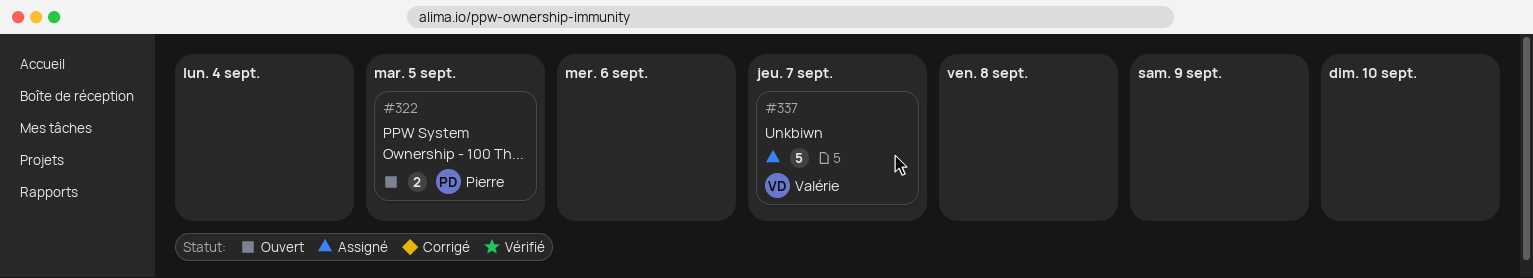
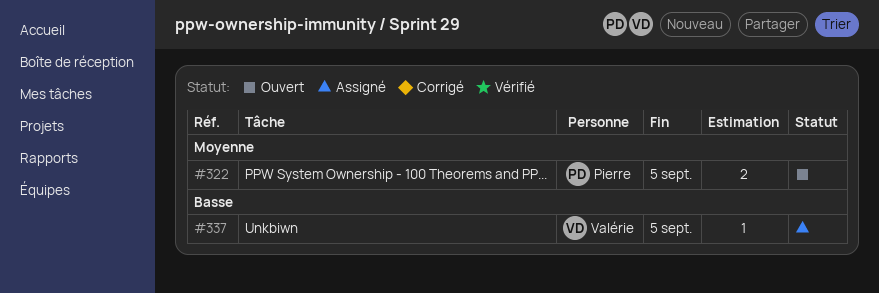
#337, estimate: 5 -> 1
#337, due: Sep 7 -> Sep 5

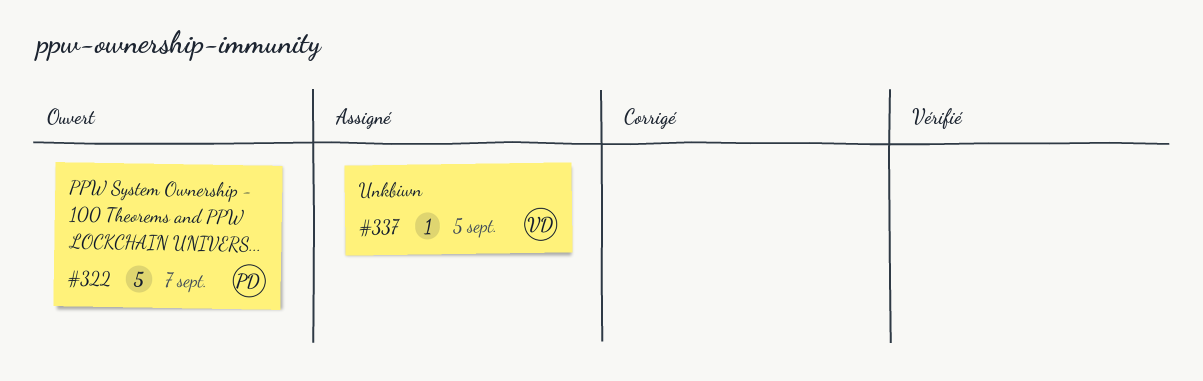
#322, estimate: 2 -> 5
#322, due: Sep 5 -> Sep 7

